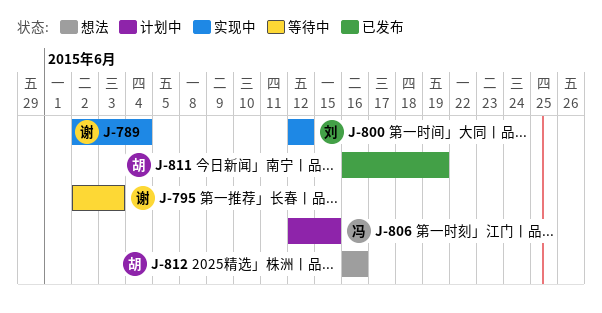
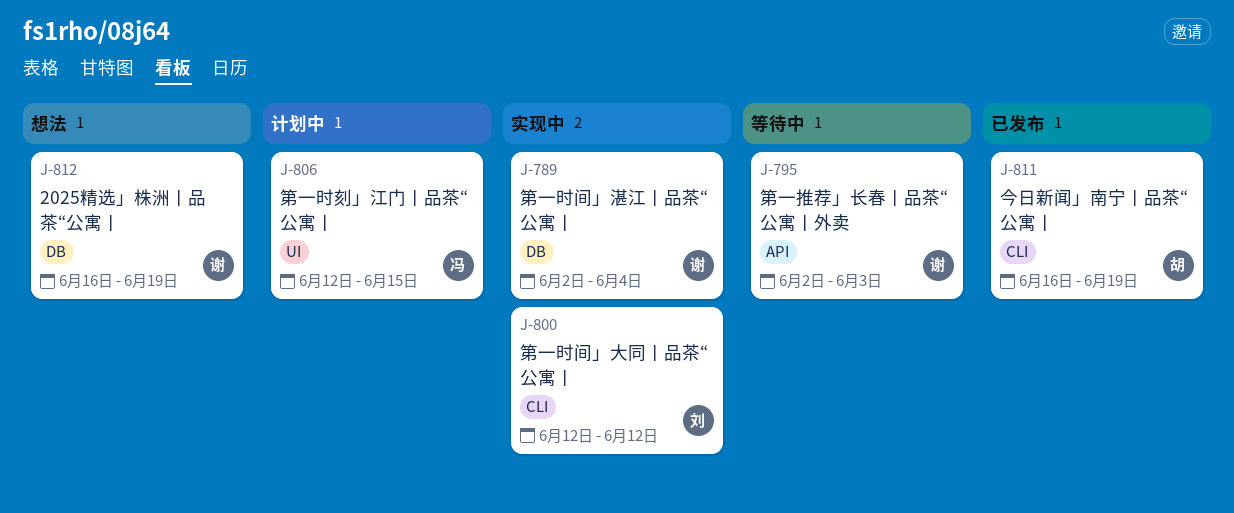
J-812, owner: 胡 -> 谢
J-812, due: Jun 16 -> Jun 19

